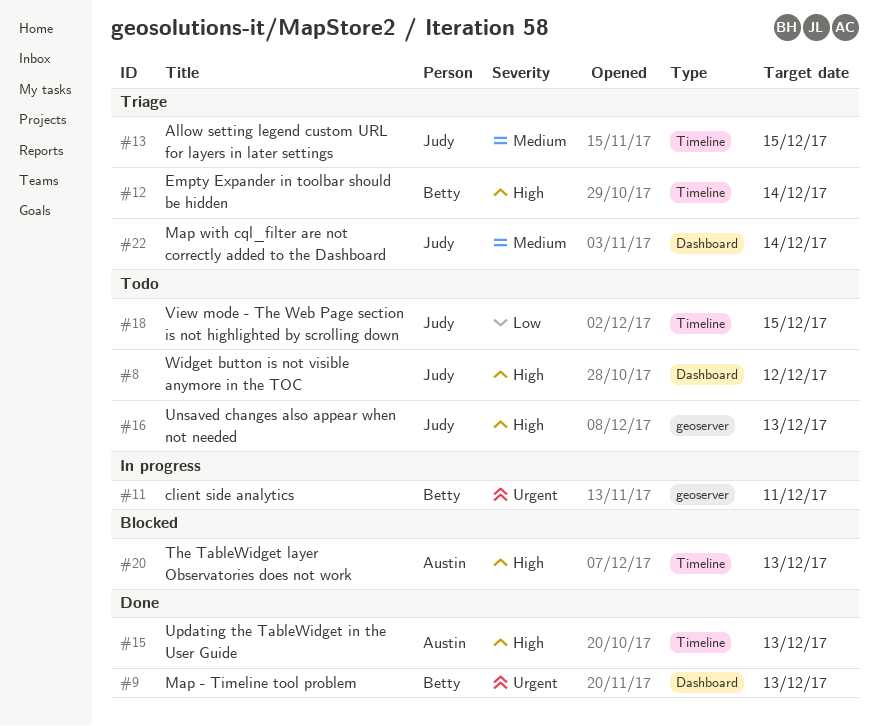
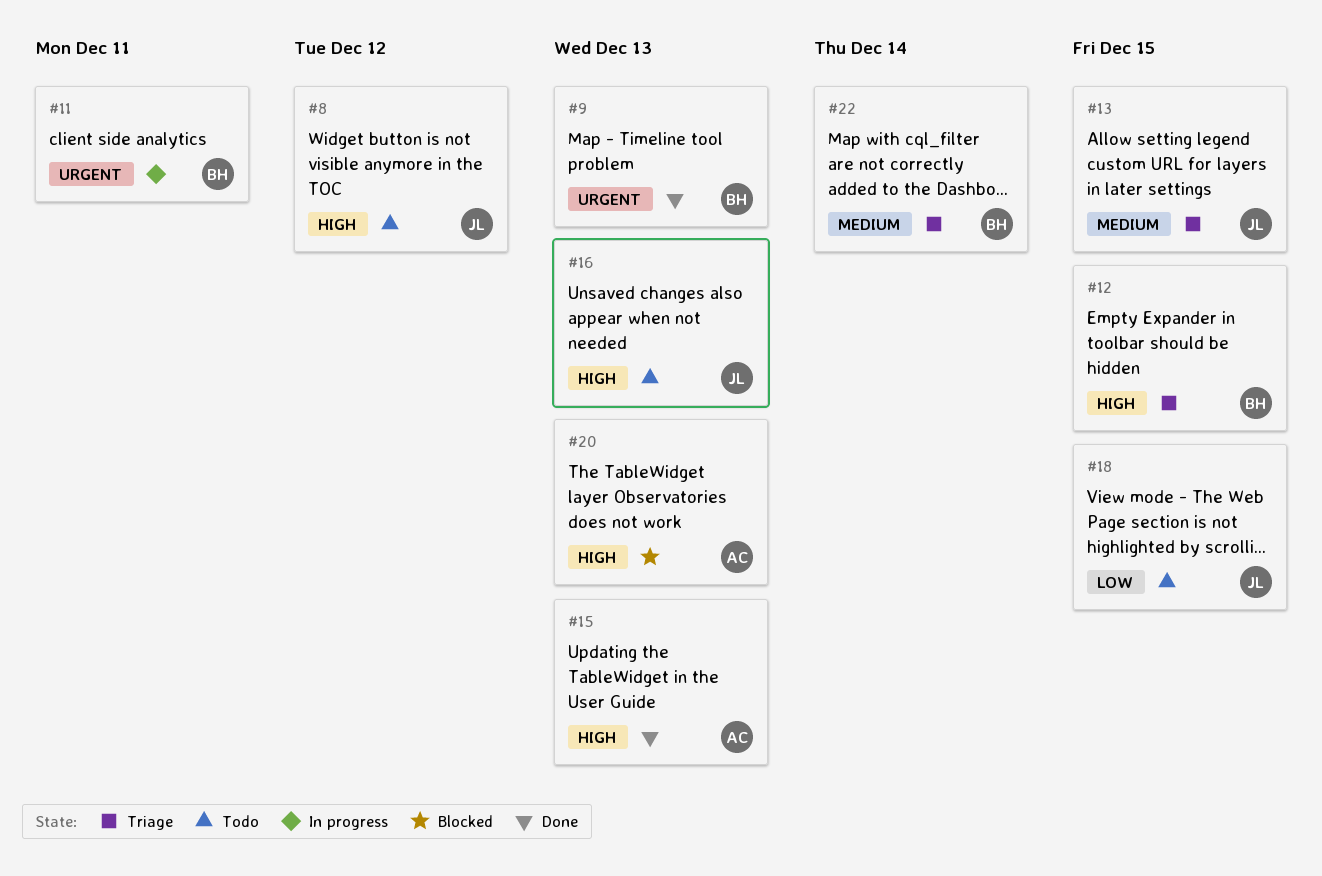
#12, due: Dec 14 -> Dec 15
#22, owner: Judy -> Betty

